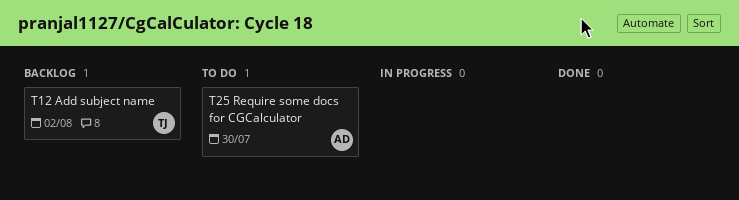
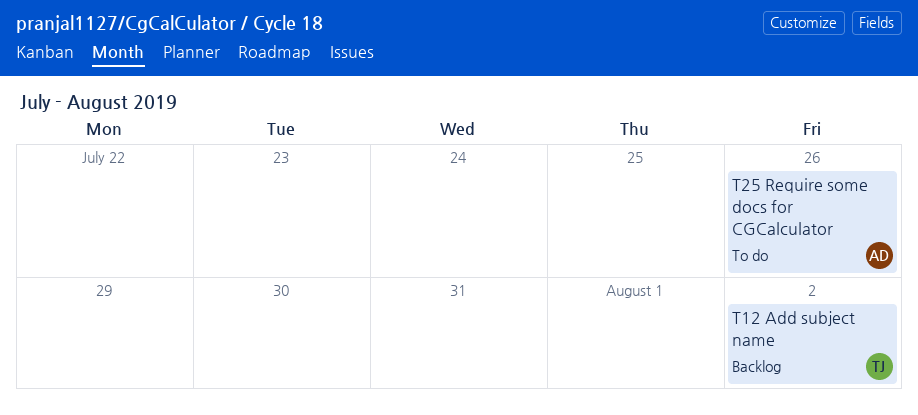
T25, due: Jul 30 -> Jul 26

